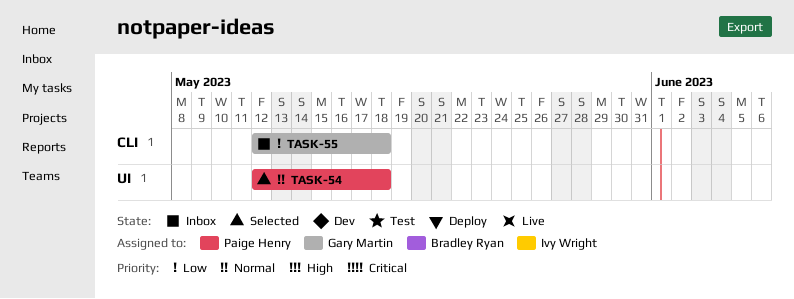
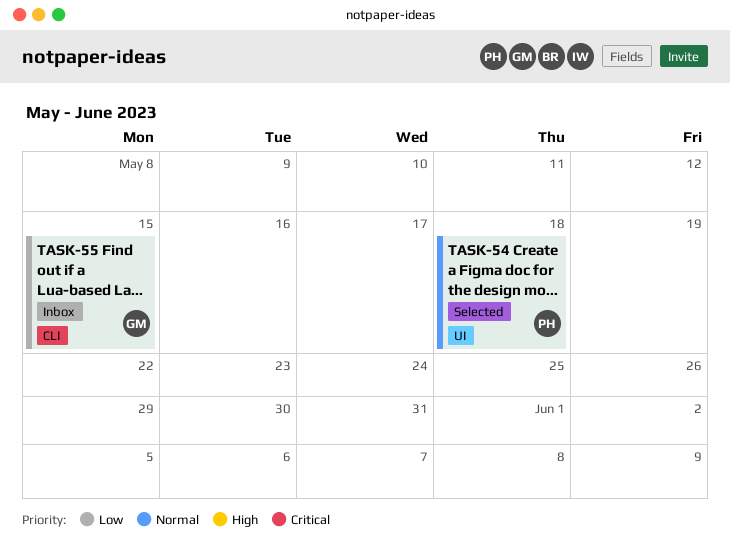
TASK-55, due: May 18 -> May 15

